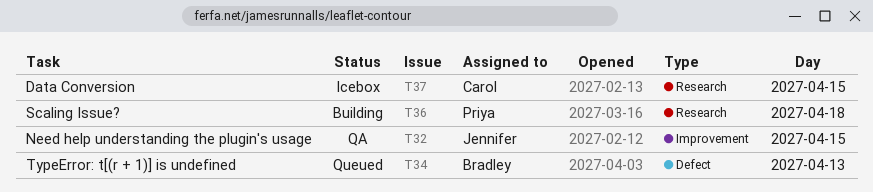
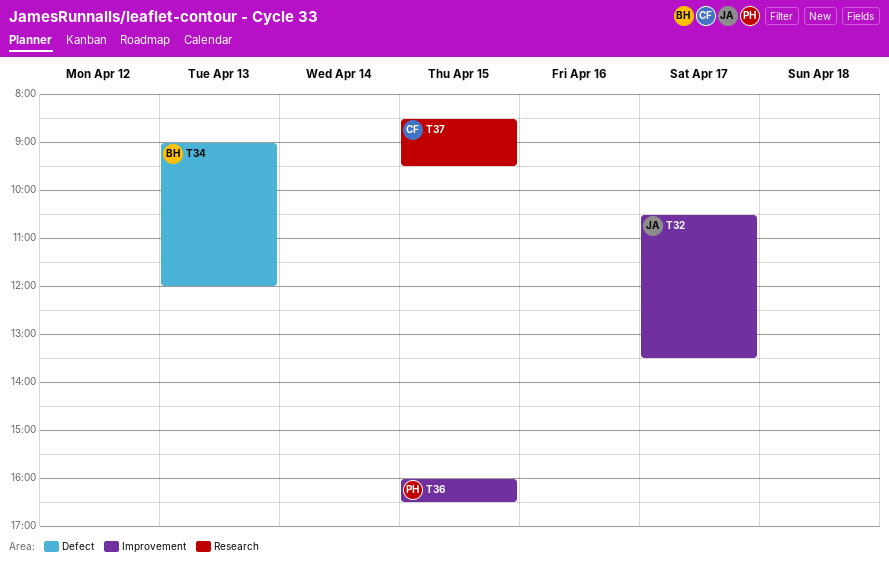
T32, day: Apr 15 -> Apr 17
T36, label: Research -> Improvement
T36, day: Apr 18 -> Apr 15

